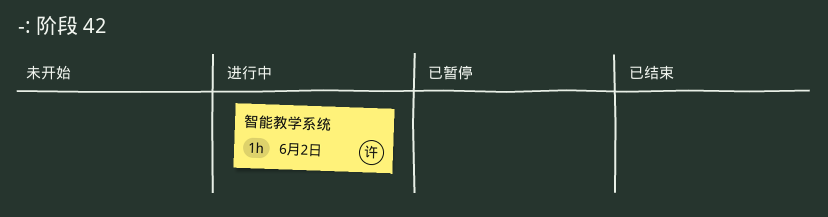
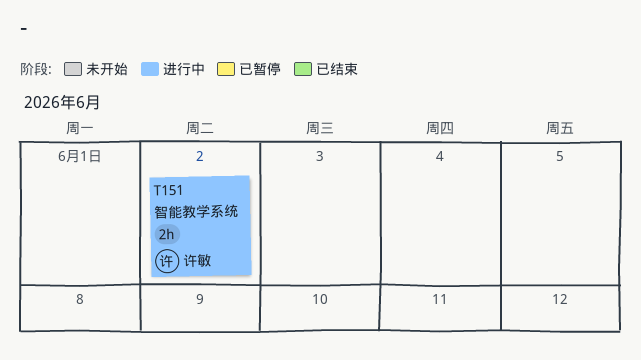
智能教学系统, estimate: 1h -> 2h

